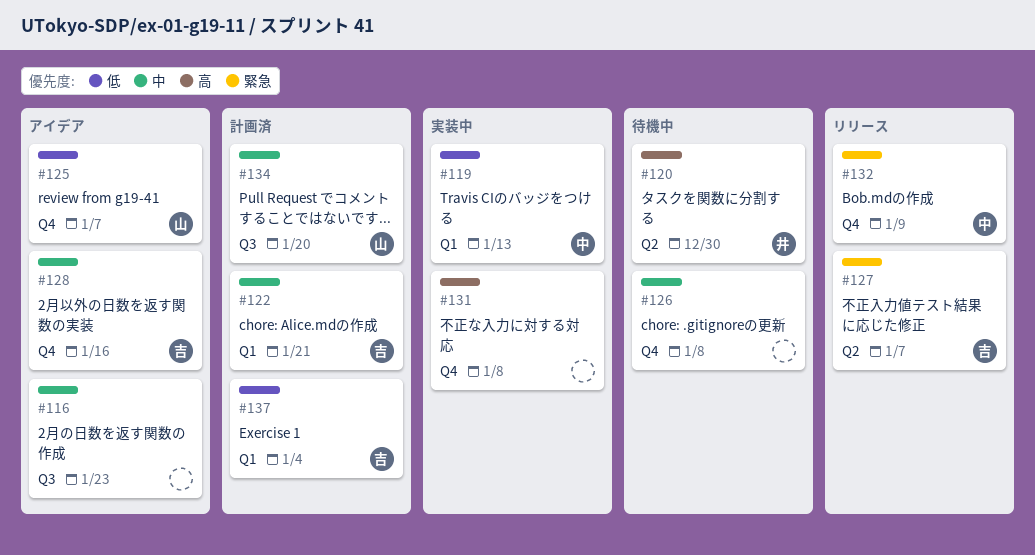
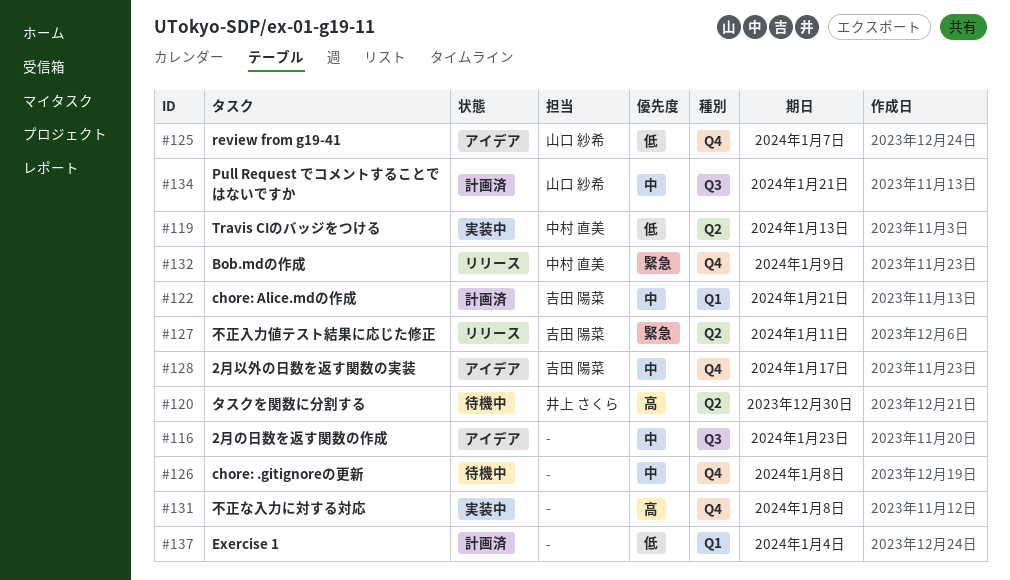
#119, label: Q1 -> Q2
#127, due: Jan 7 -> Jan 11
#128, due: Jan 16 -> Jan 17
#134, due: Jan 20 -> Jan 21
#137, owner: 吉田 陽菜 -> none

